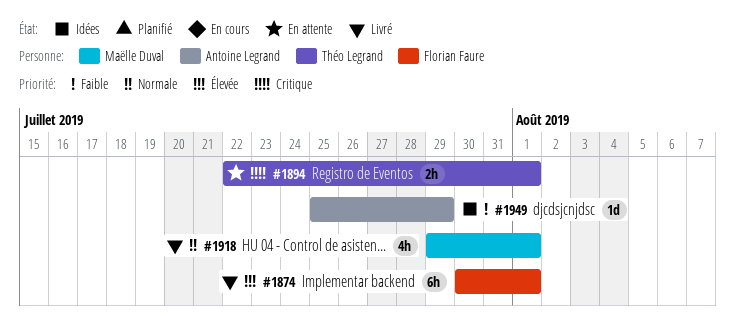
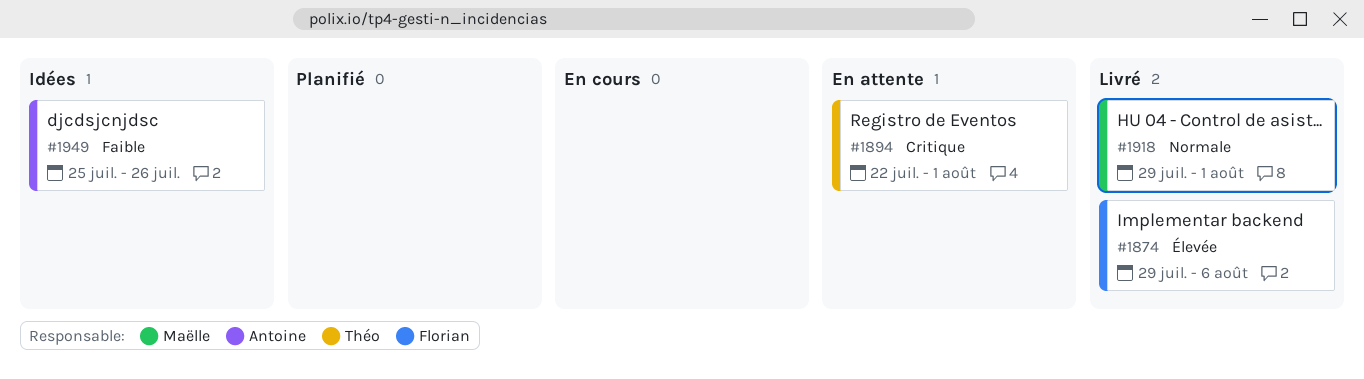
#1874, start: Jul 30 -> Jul 29
#1874, due: Aug 1 -> Aug 6
#1949, due: Jul 29 -> Jul 26

